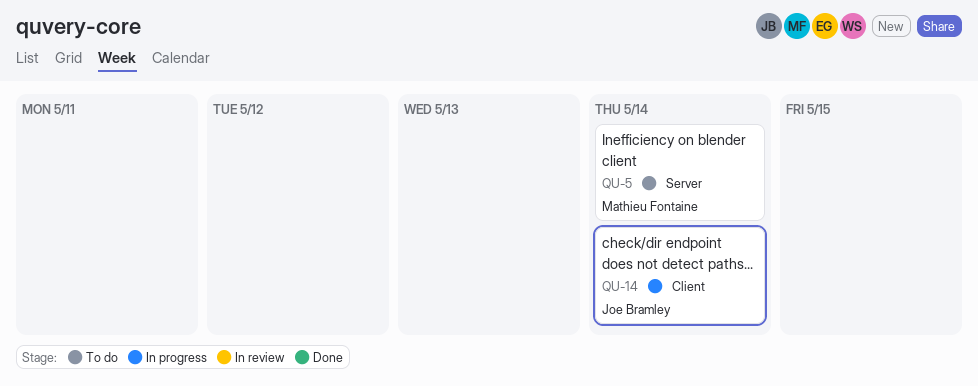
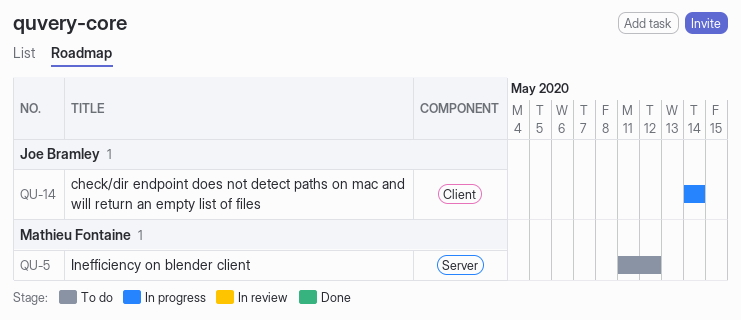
QU-5, due: May 14 -> May 12

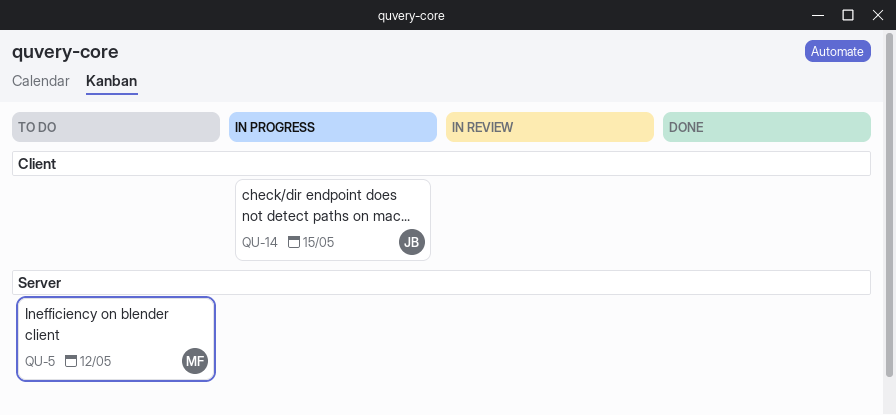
QU-14, due: May 14 -> May 15

